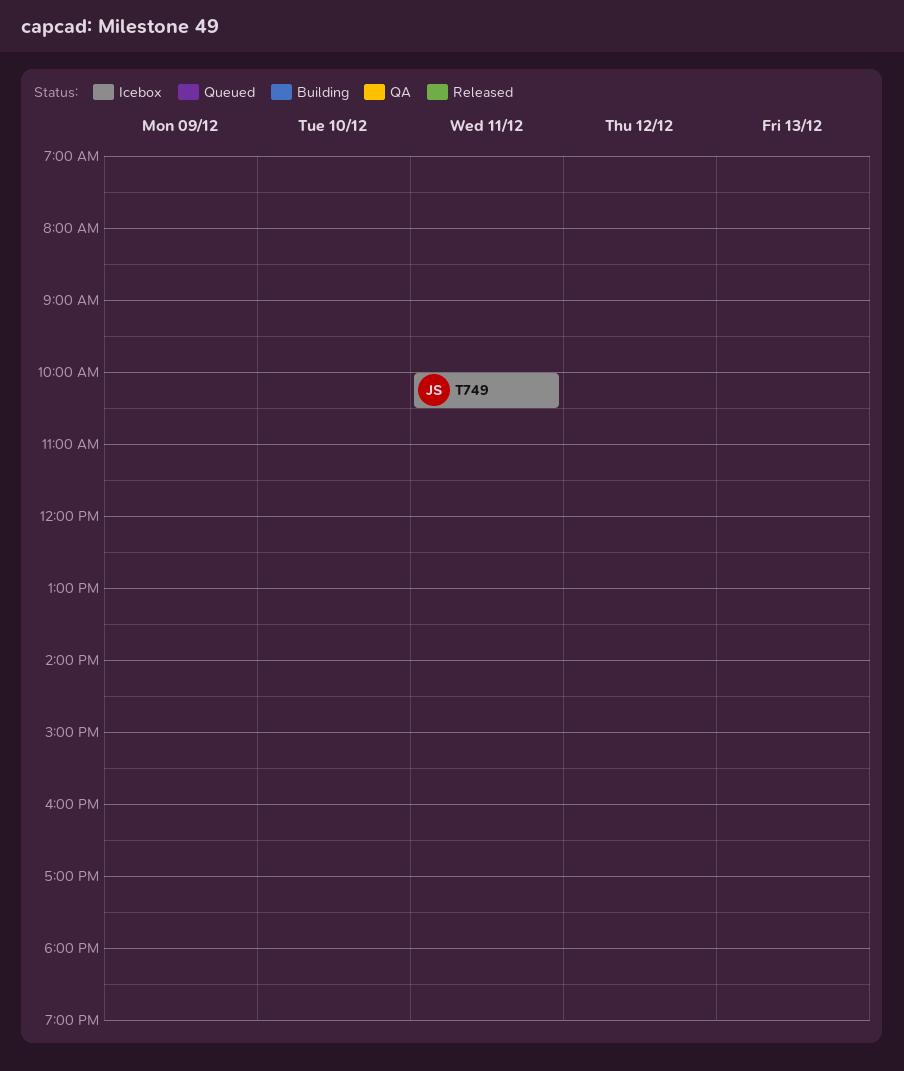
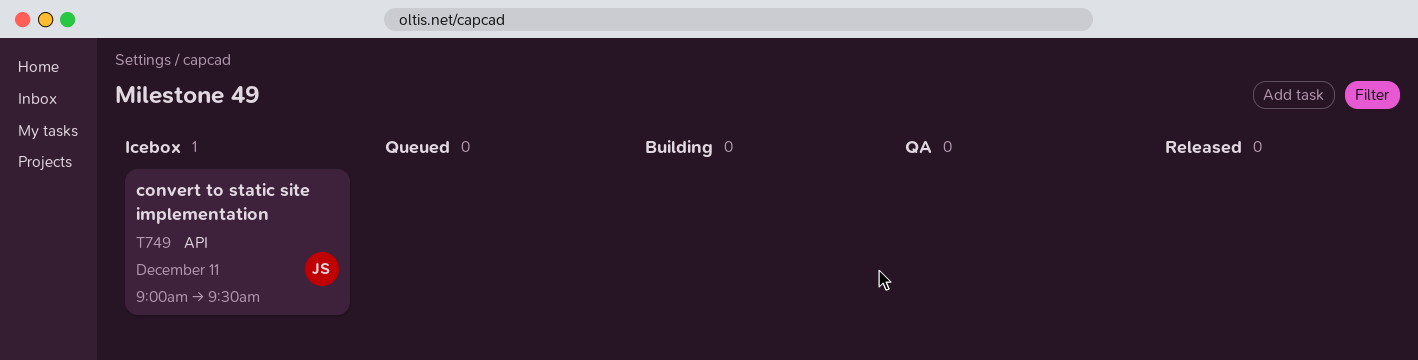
T749, begins: 10:00 -> 09:00
T749, ends: 10:30 -> 09:30

